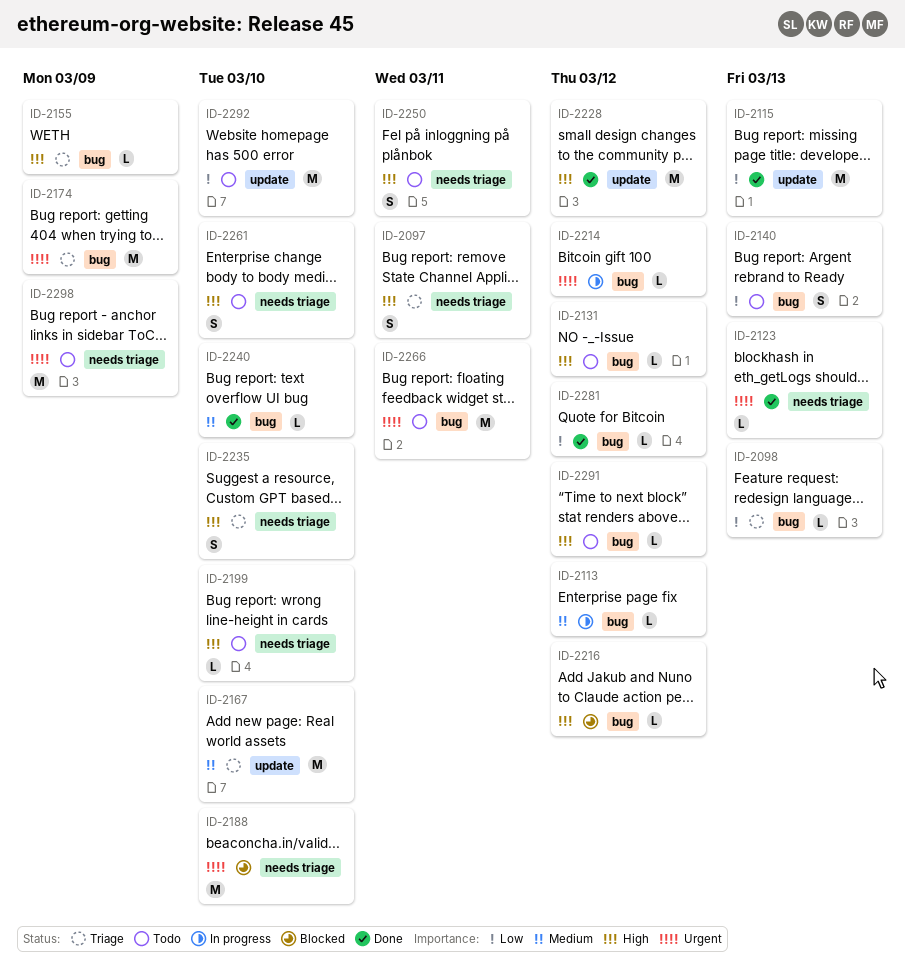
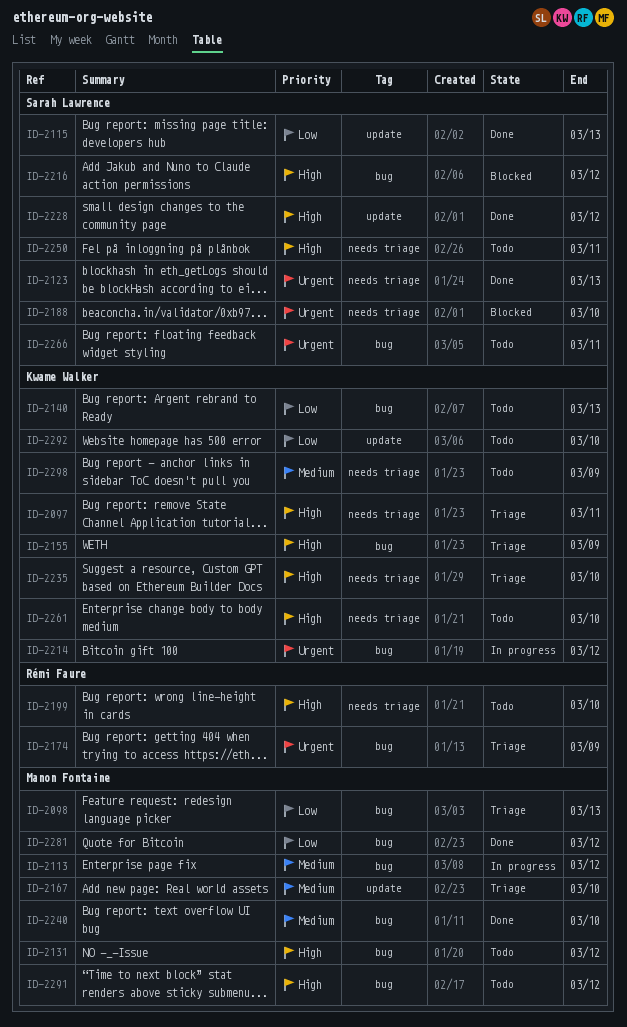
ID-2298, priority: Urgent -> Medium

